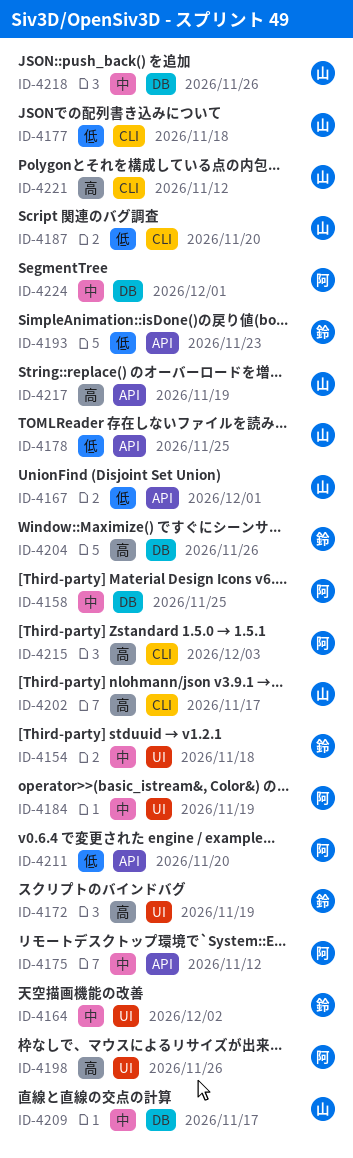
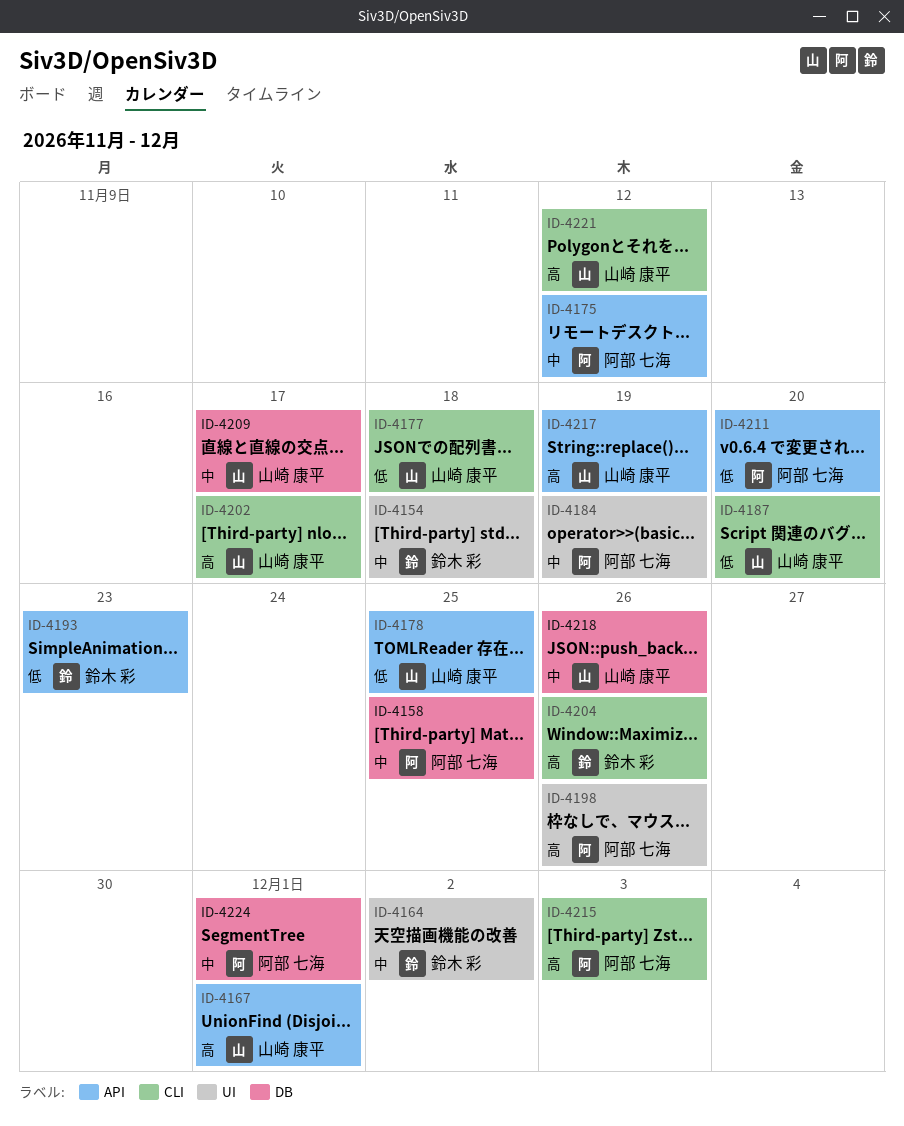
ID-4167, priority: 低 -> 高
ID-4172: present -> none
ID-4204, label: DB -> CLI

